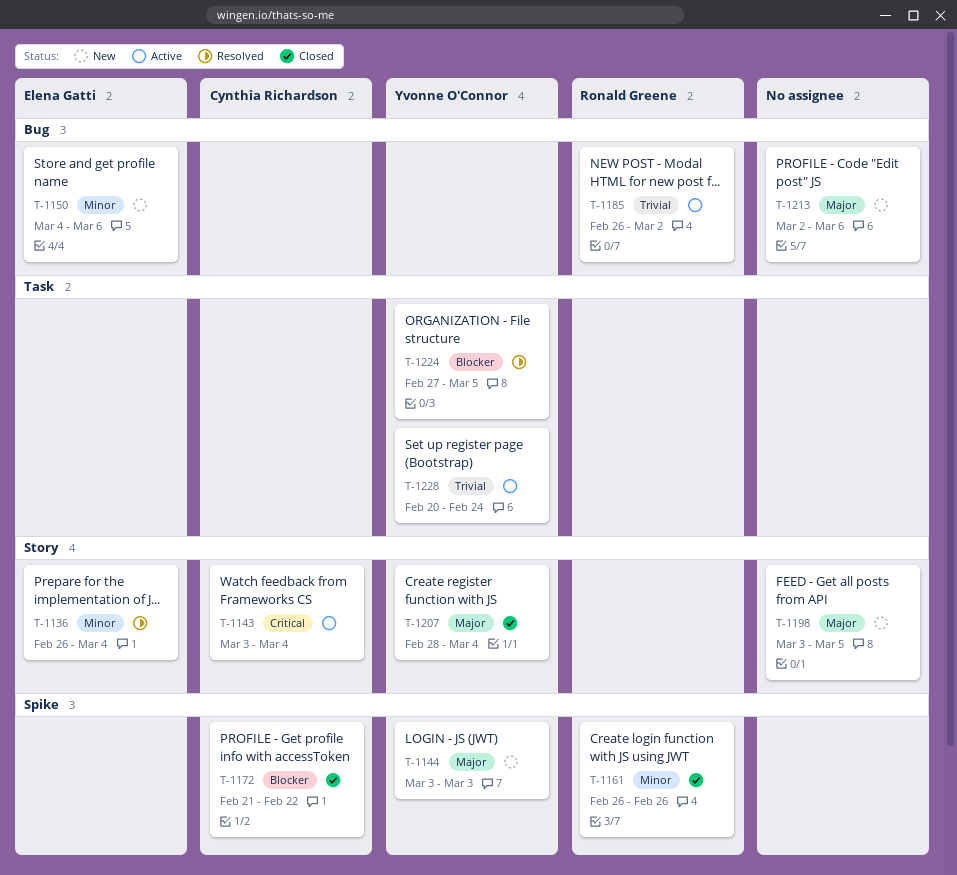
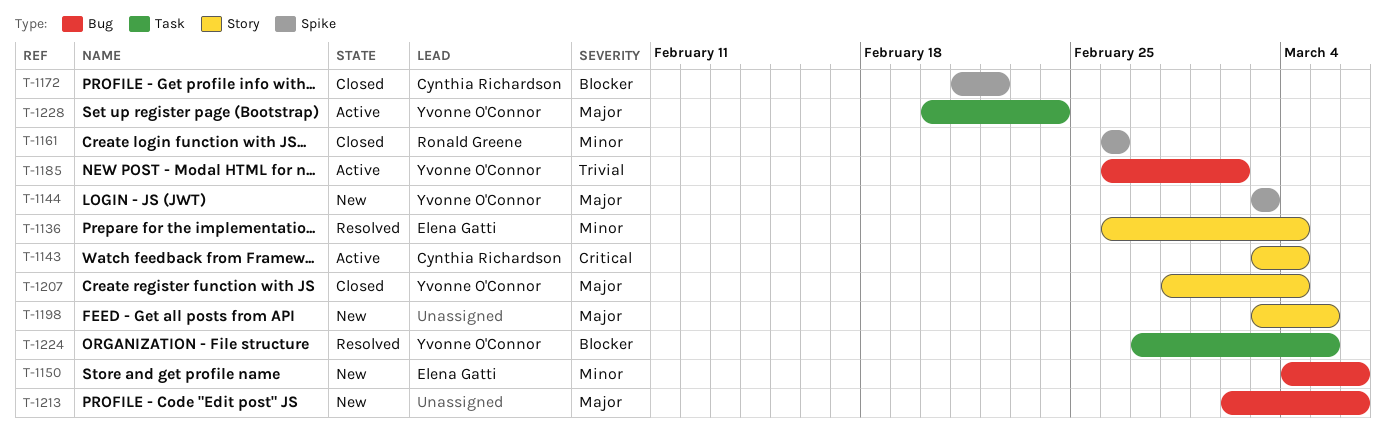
T-1185, owner: Ronald Greene -> Yvonne O'Connor
T-1228, priority: Trivial -> Major

